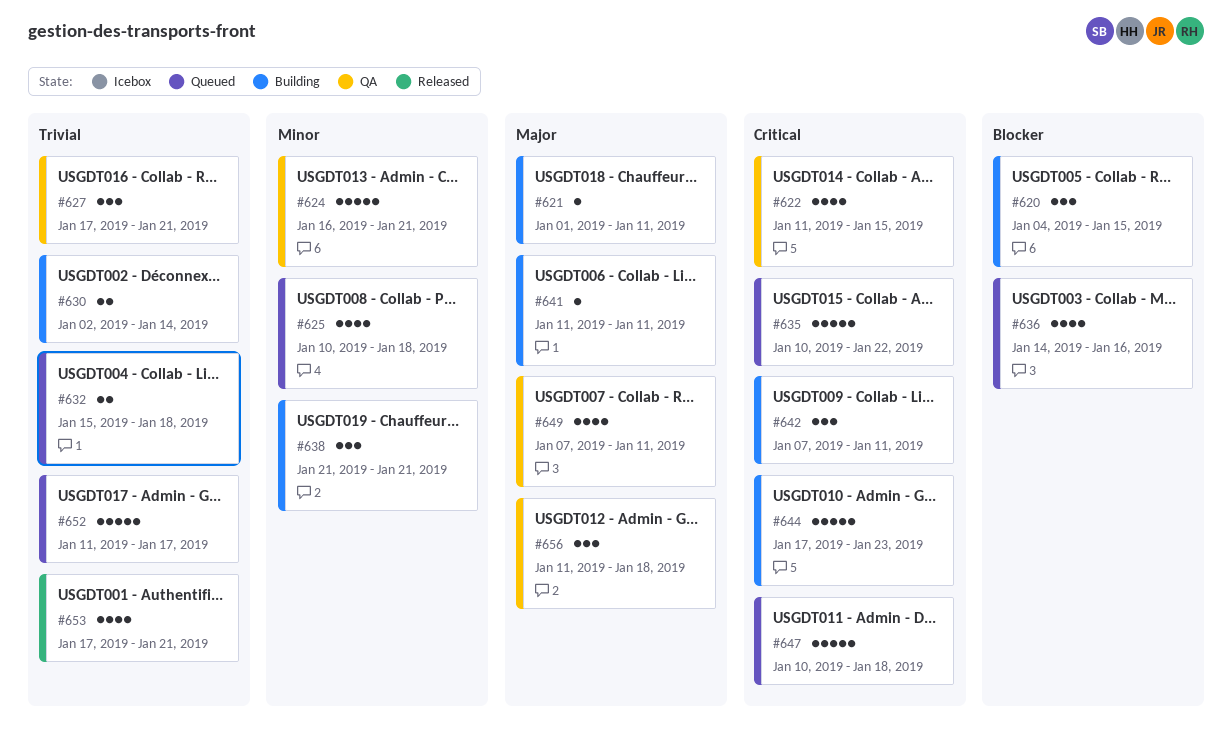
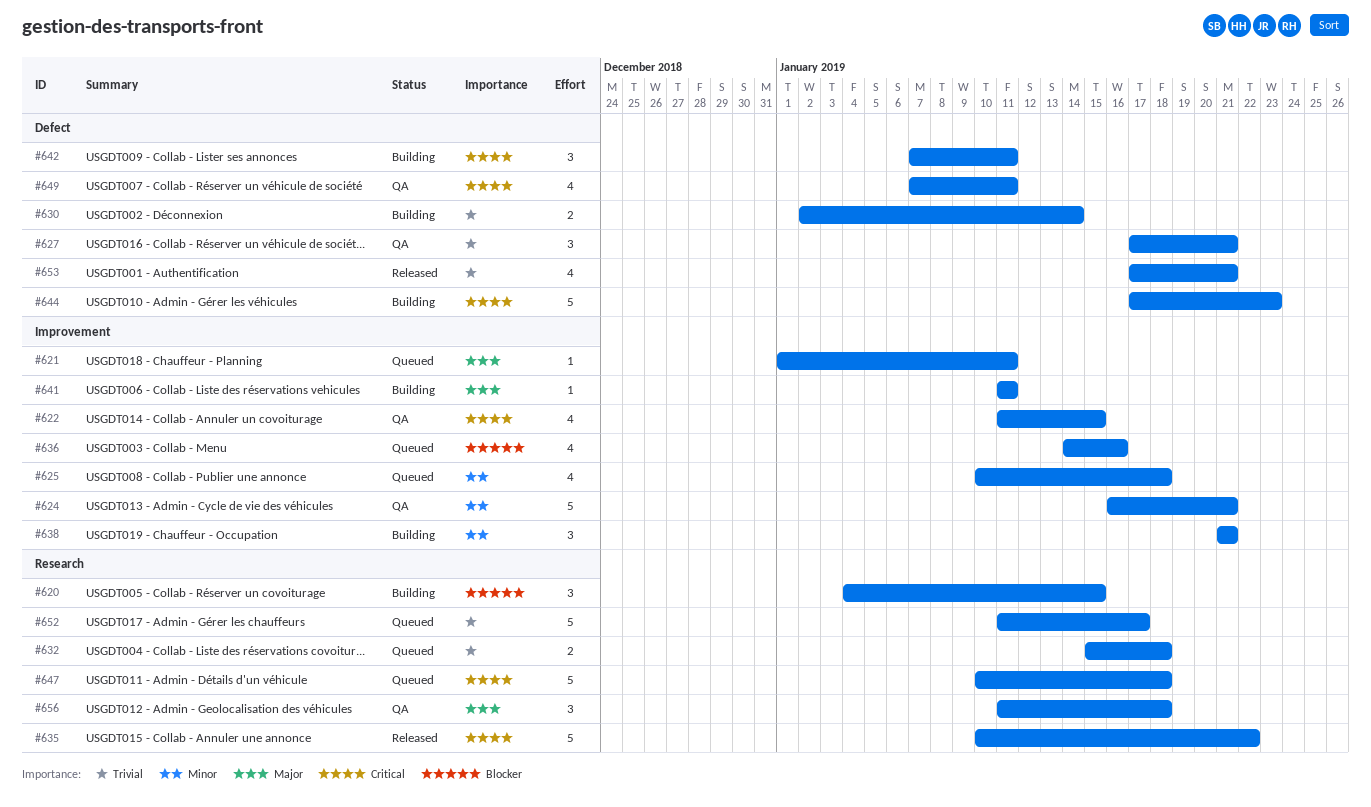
#621, status: Building -> Queued
#635, status: Queued -> Released
#649, priority: Major -> Critical

